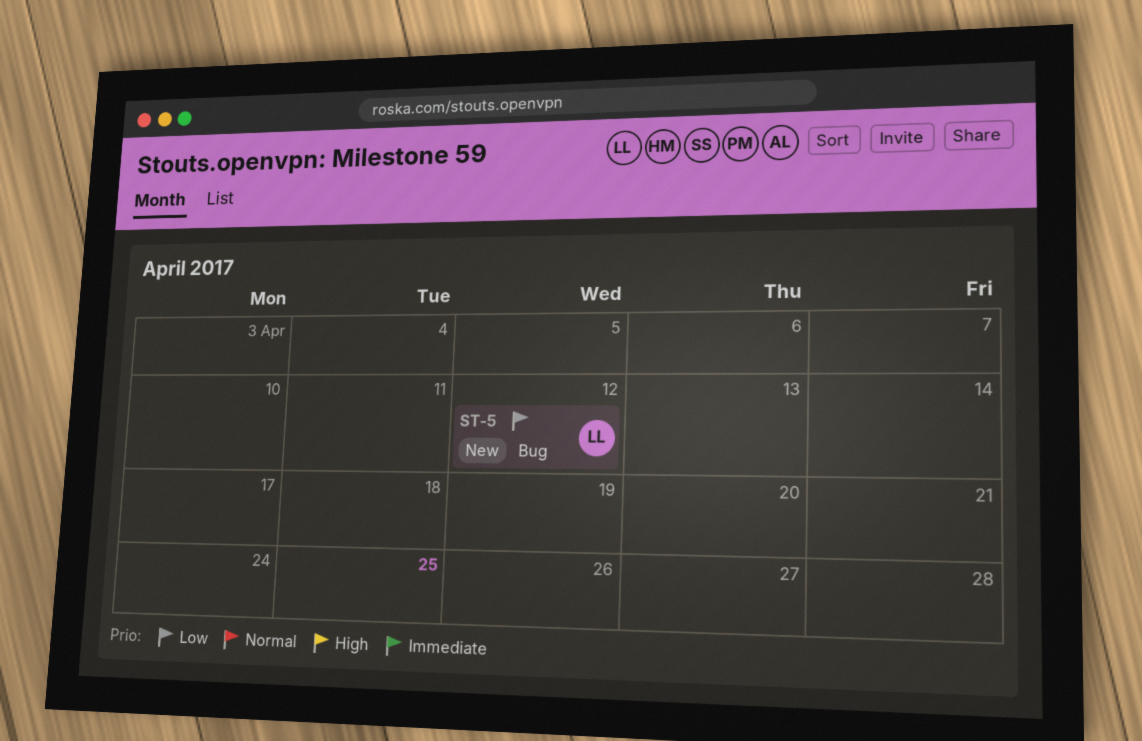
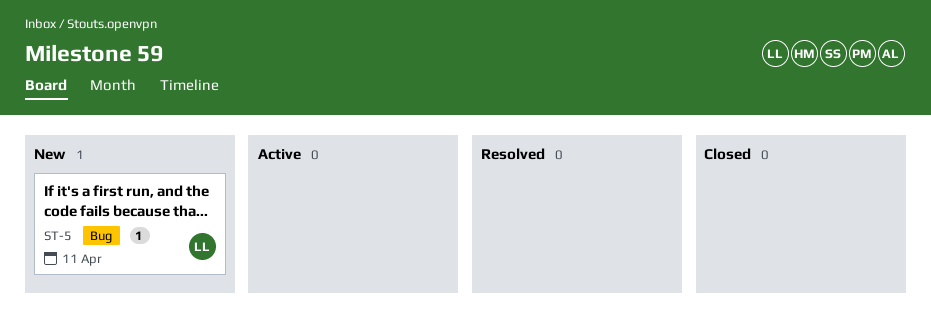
ST-5, due: Apr 12 -> Apr 11

